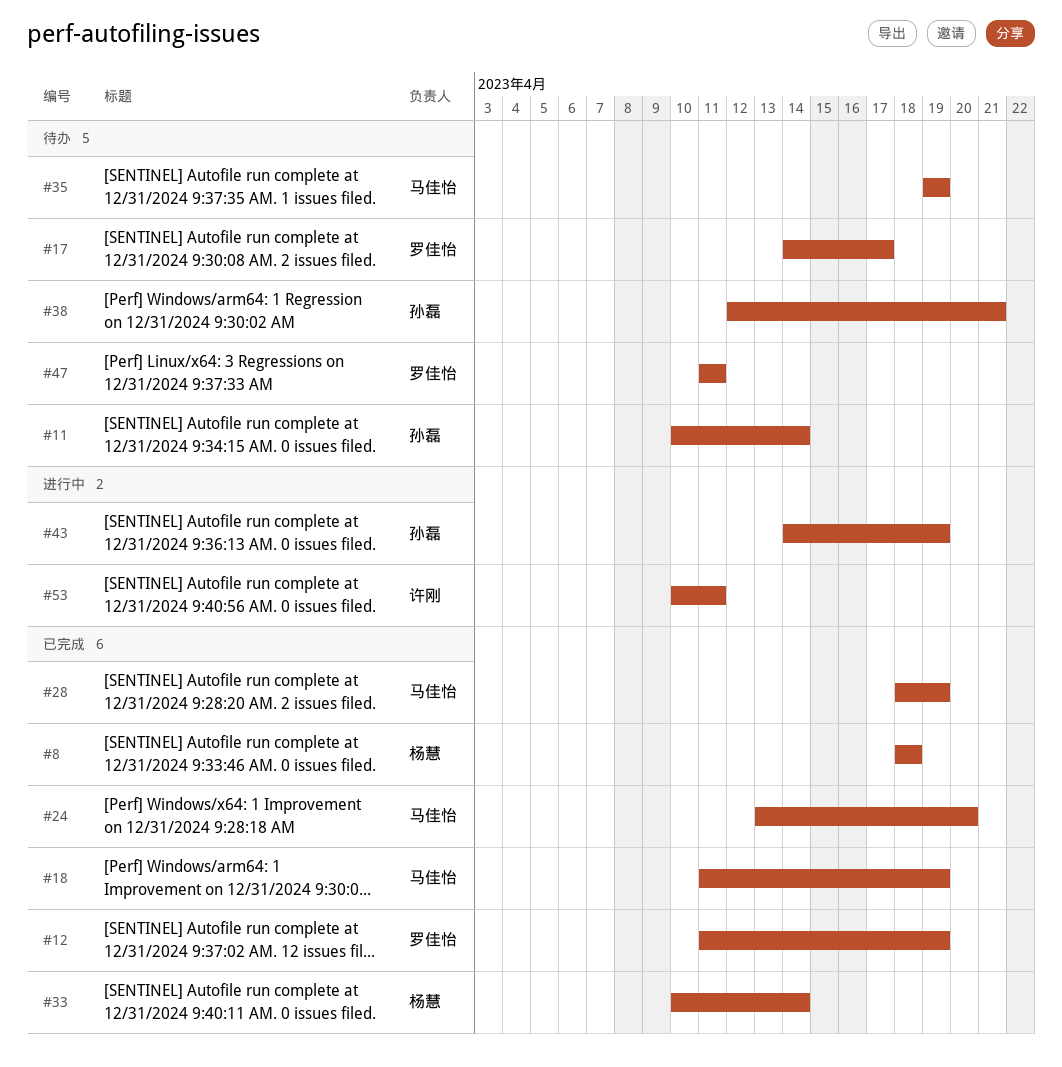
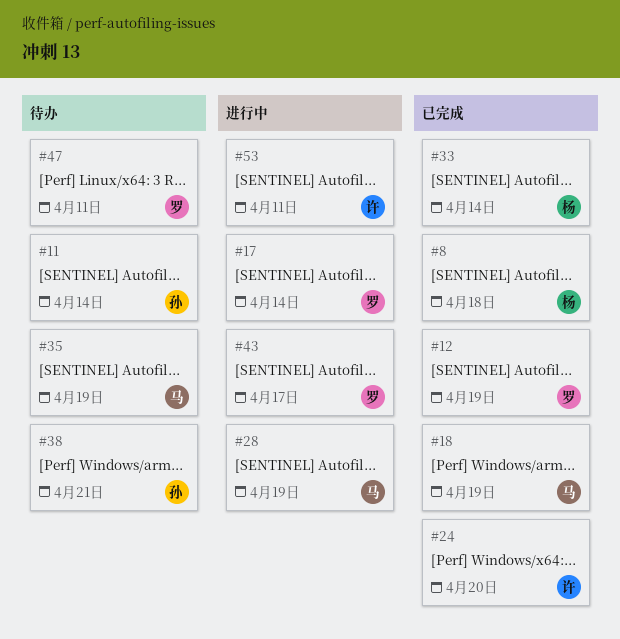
#17, status: 待办 -> 进行中
#17, due: Apr 17 -> Apr 14
#24, owner: 马佳怡 -> 许刚
#28, status: 已完成 -> 进行中
#43, owner: 孙磊 -> 罗佳怡
#43, due: Apr 19 -> Apr 17

